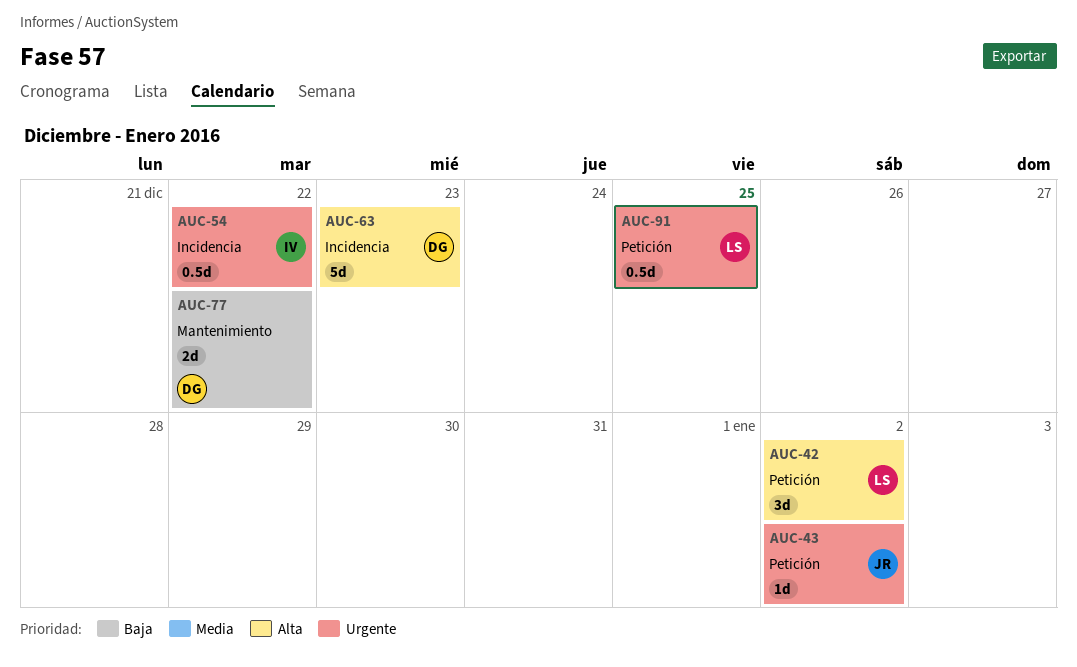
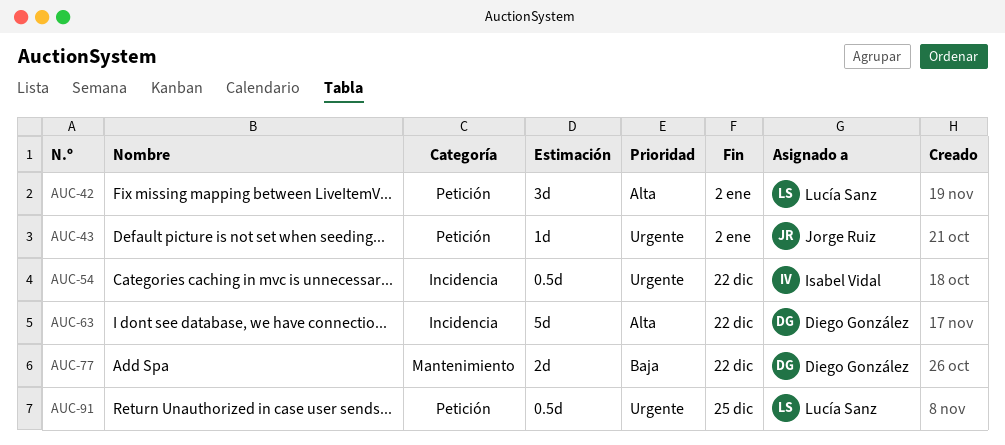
AUC-63, due: Dec 23 -> Dec 22

